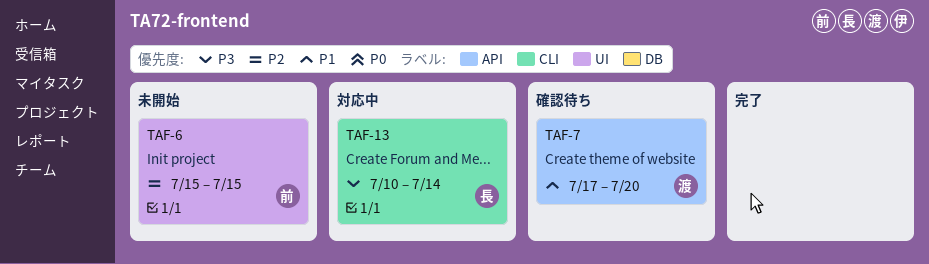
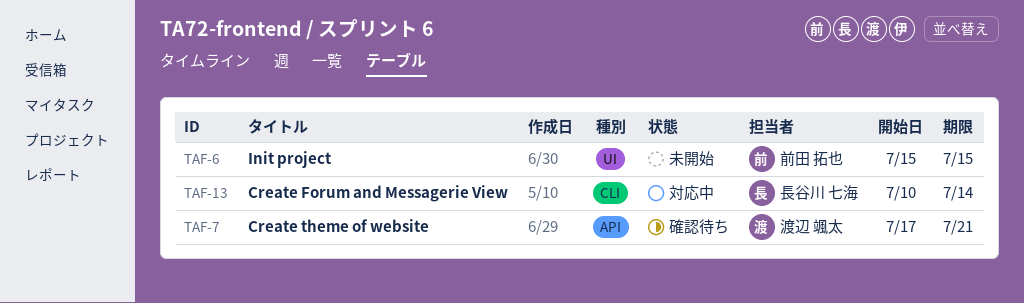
TAF-7, due: Jul 20 -> Jul 21

